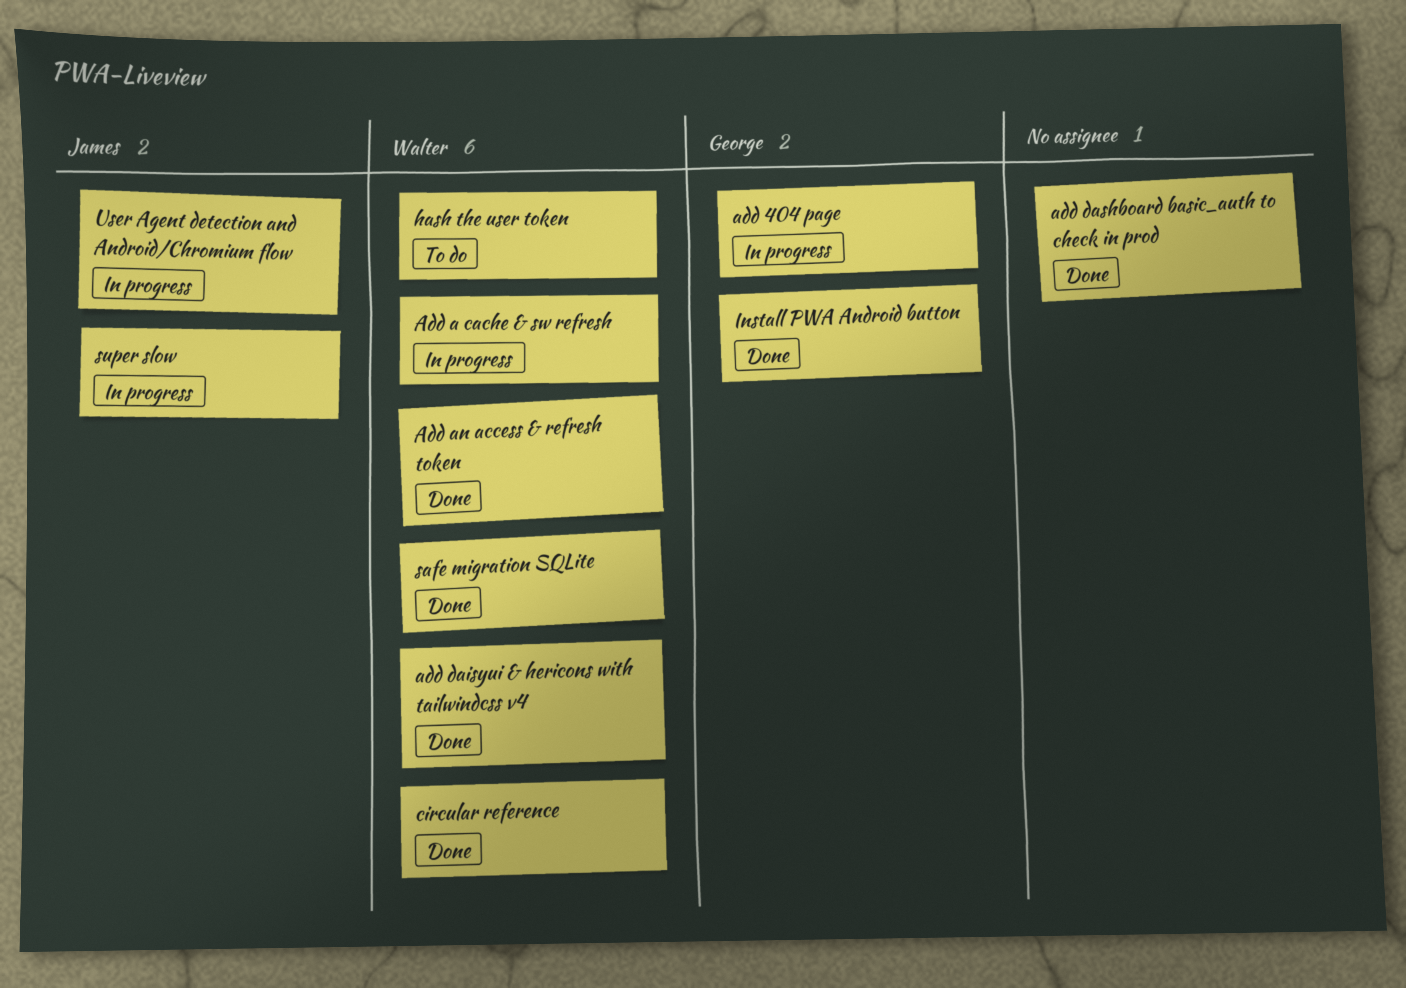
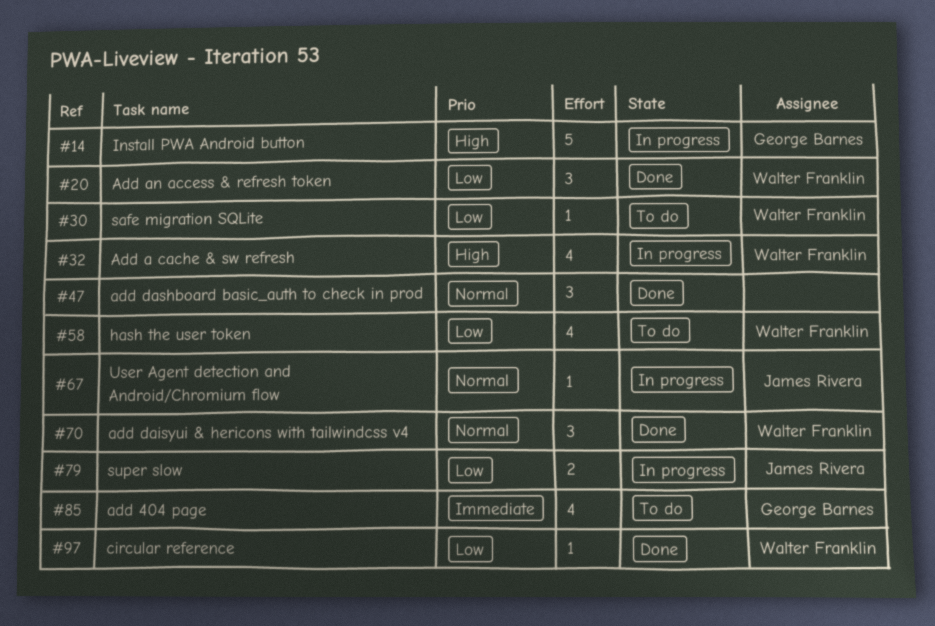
add 404 page, status: In progress -> To do
Install PWA Android button, status: Done -> In progress
safe migration SQLite, status: Done -> To do

